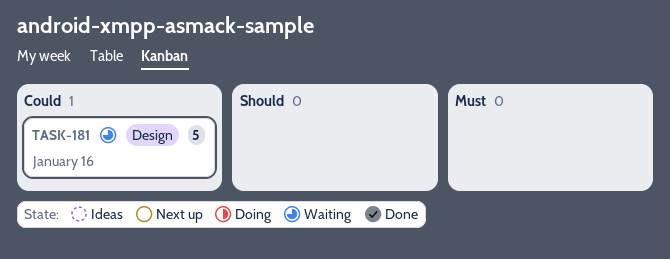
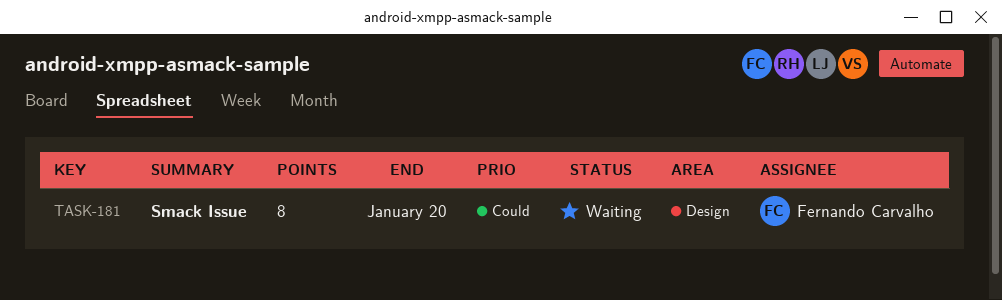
TASK-181, estimate: 5 -> 8
TASK-181, due: Jan 16 -> Jan 20

